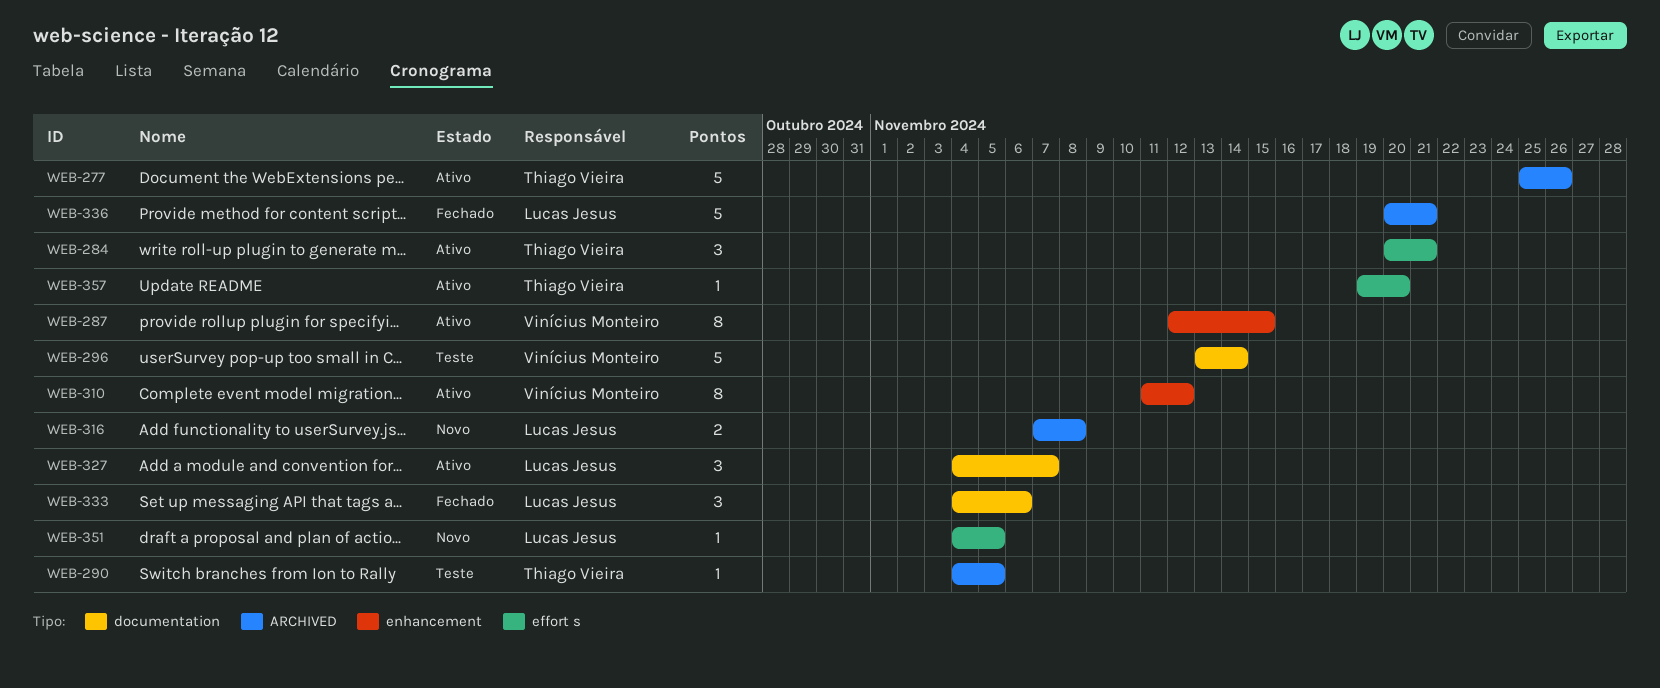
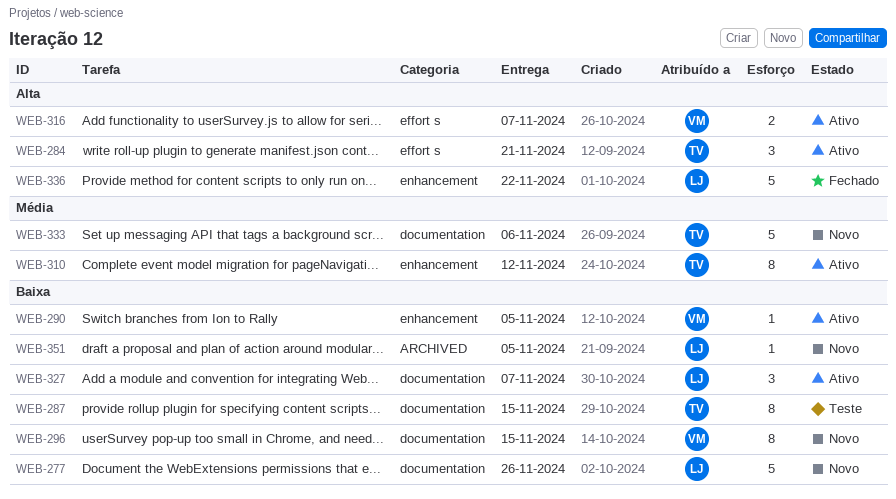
WEB-277, status: Ativo -> Novo
WEB-277, owner: Thiago Vieira -> Lucas Jesus
WEB-277, label: ARCHIVED -> documentation
WEB-287, status: Ativo -> Teste
WEB-287, owner: Vinícius Monteiro -> Thiago Vieira
WEB-287, label: enhancement -> documentation
WEB-290, status: Teste -> Ativo
WEB-290, owner: Thiago Vieira -> Vinícius Monteiro
WEB-290, label: ARCHIVED -> enhancement
WEB-296, status: Teste -> Novo
WEB-296, estimate: 5 -> 8
WEB-296, due: Nov 14 -> Nov 15
WEB-310, owner: Vinícius Monteiro -> Thiago Vieira
WEB-316, status: Novo -> Ativo
WEB-316, owner: Lucas Jesus -> Vinícius Monteiro
WEB-316, label: ARCHIVED -> effort s
WEB-316, due: Nov 8 -> Nov 7
WEB-333, status: Fechado -> Novo
WEB-333, owner: Lucas Jesus -> Thiago Vieira
WEB-333, estimate: 3 -> 5
WEB-336, label: ARCHIVED -> enhancement
WEB-336, due: Nov 21 -> Nov 22
WEB-351, label: effort s -> ARCHIVED
WEB-357: present -> none

